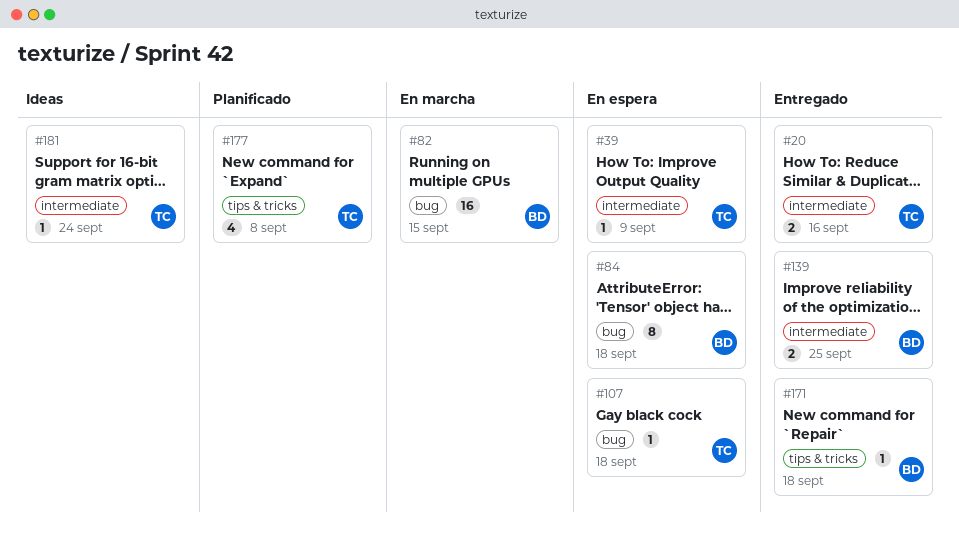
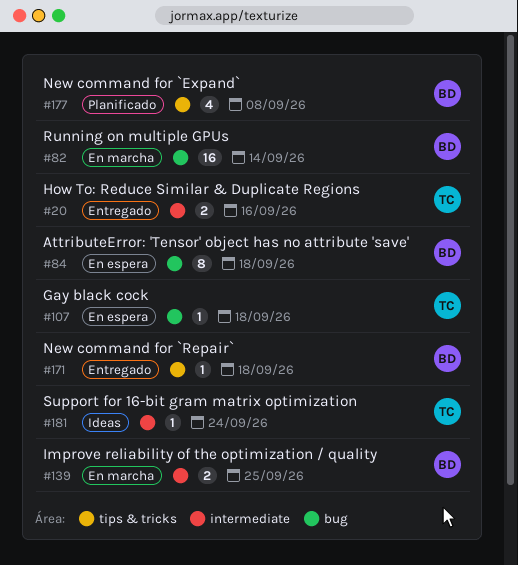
#39: present -> none
#82, due: Sep 15 -> Sep 14
#139, status: Entregado -> En marcha
#177, owner: TC -> BD

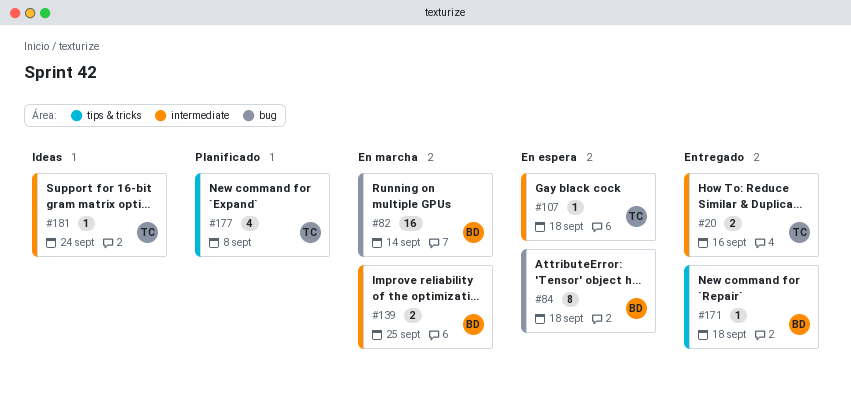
#107, label: bug -> intermediate
#177, owner: BD -> TC

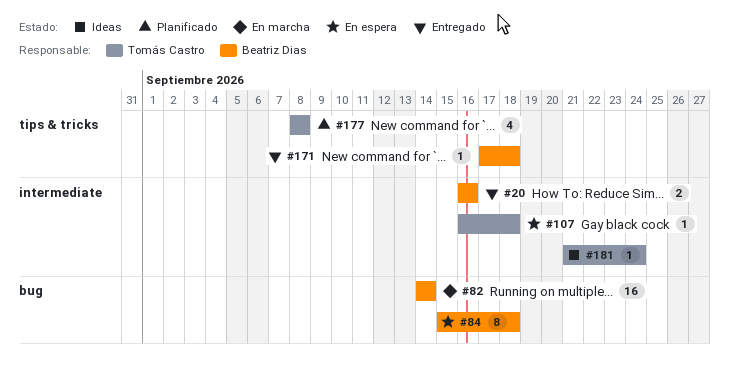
#20, owner: Tomás Castro -> Beatriz Dias
#139: present -> none

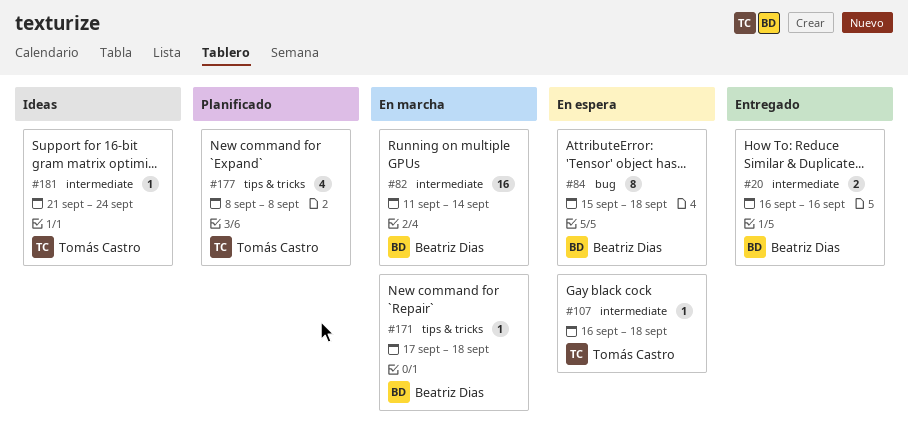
#82, label: bug -> intermediate
#82, start: Sep 14 -> Sep 11
#171, status: Entregado -> En marcha

